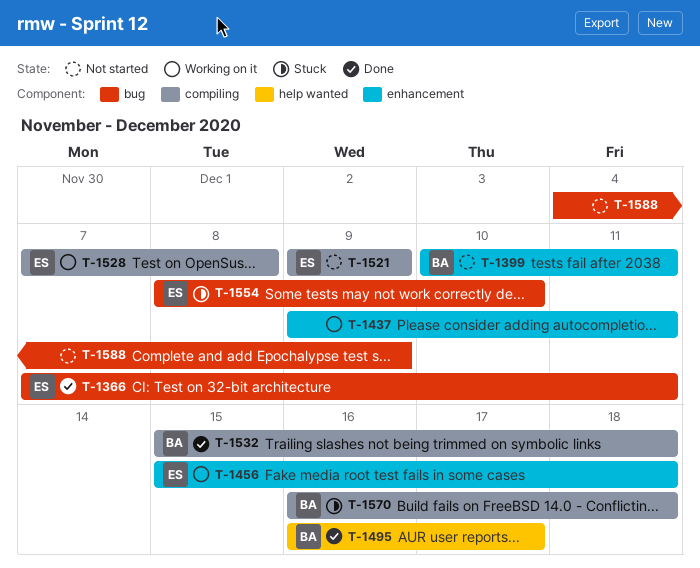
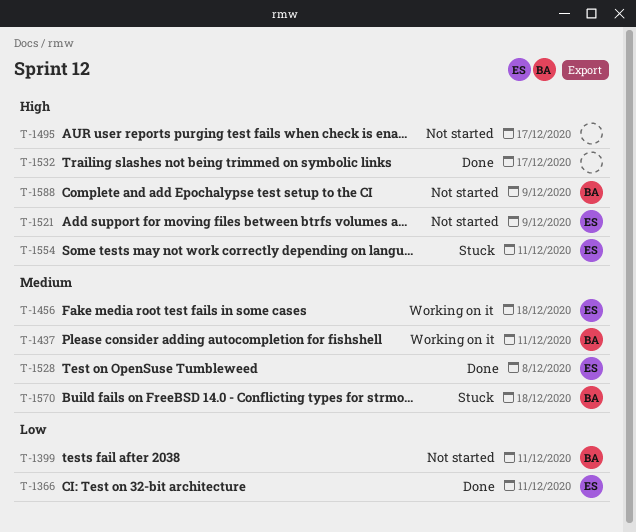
T-1437, owner: none -> BA
T-1495, status: Done -> Not started
T-1495, owner: BA -> none
T-1528, status: Working on it -> Done
T-1532, owner: BA -> none
T-1532, due: Dec 18 -> Dec 17
T-1554, due: Dec 10 -> Dec 11
T-1588, owner: none -> BA

